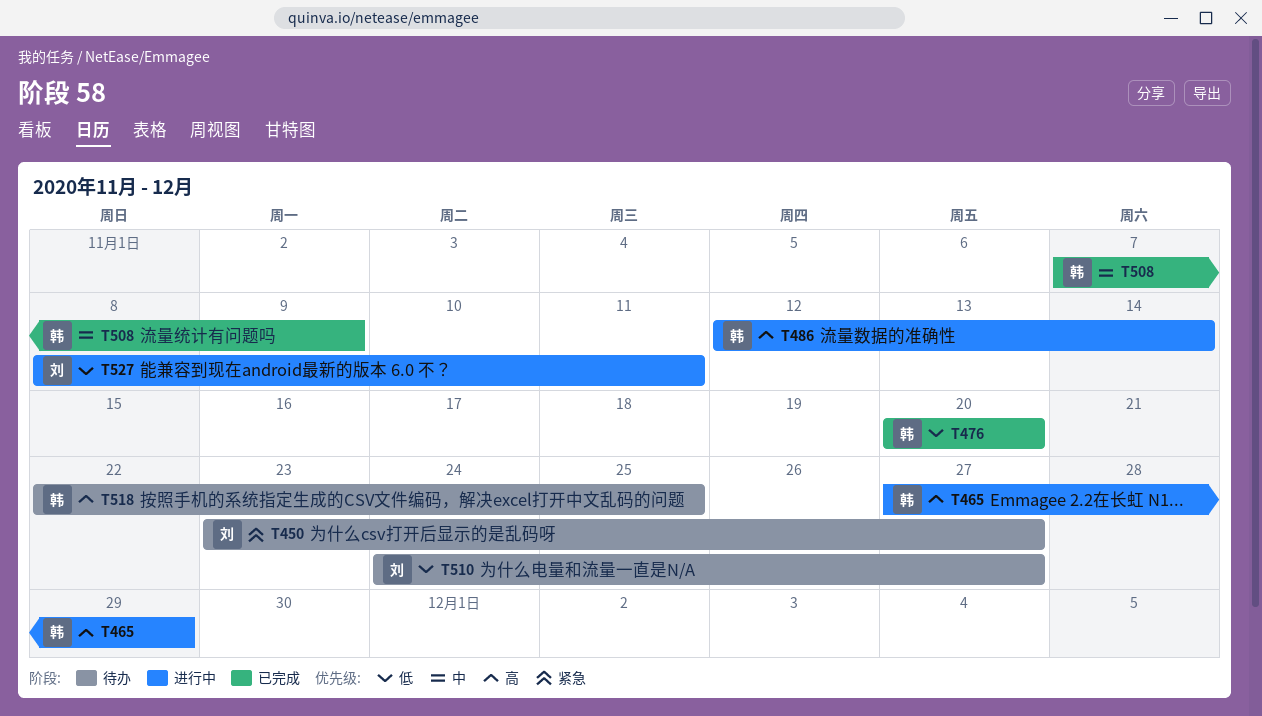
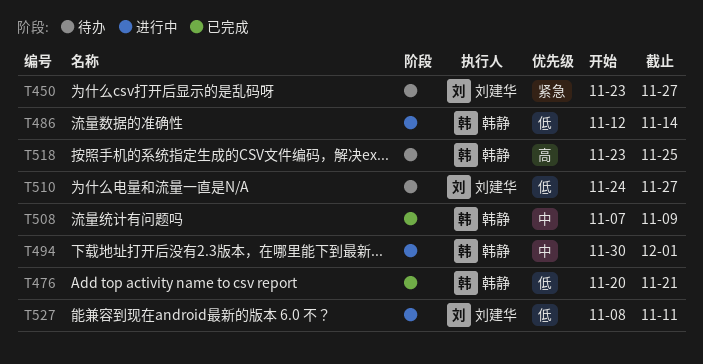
T465: present -> none
T476, due: Nov 20 -> Nov 21
T486, priority: 高 -> 低
T494: none -> present
T518, start: Nov 22 -> Nov 23

